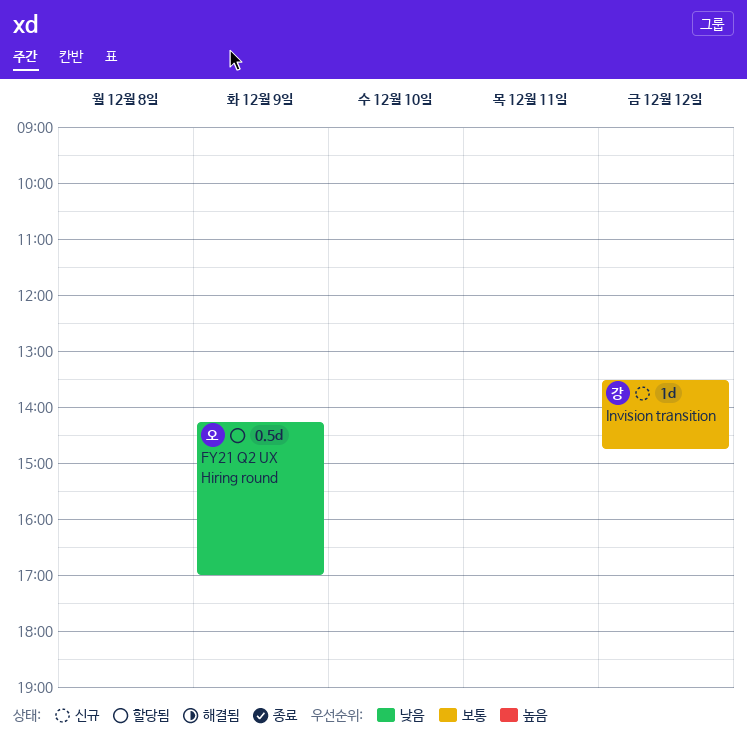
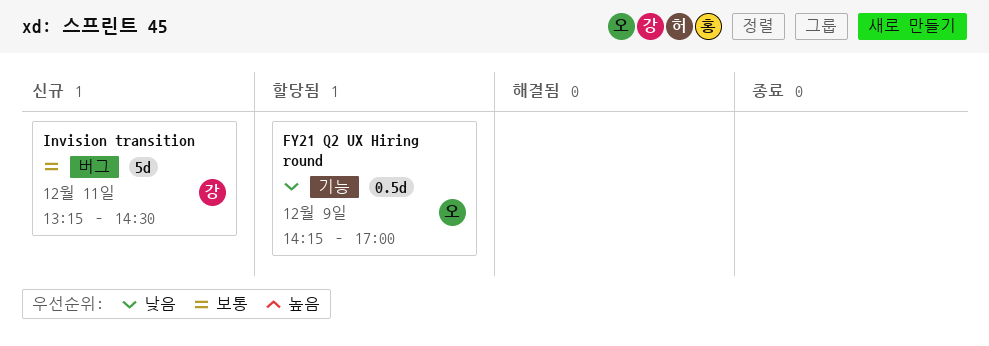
Invision transition, estimate: 1d -> 5d
Invision transition, day: Dec 12 -> Dec 11
Invision transition, begins: 13:30 -> 13:15
Invision transition, ends: 14:45 -> 14:30

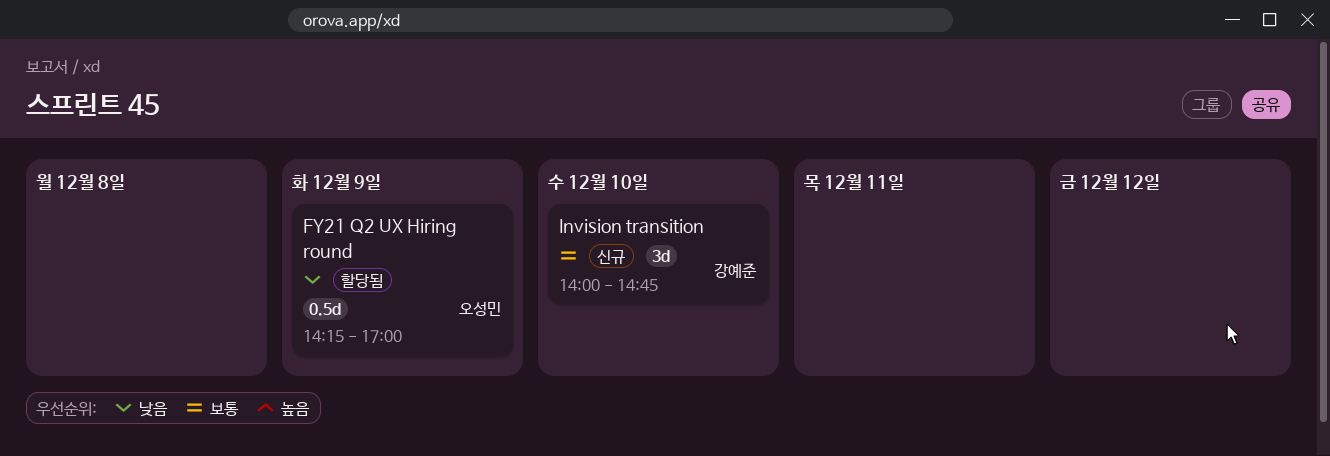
Invision transition, estimate: 5d -> 3d
Invision transition, day: Dec 11 -> Dec 10
Invision transition, begins: 13:15 -> 14:00
Invision transition, ends: 14:30 -> 14:45

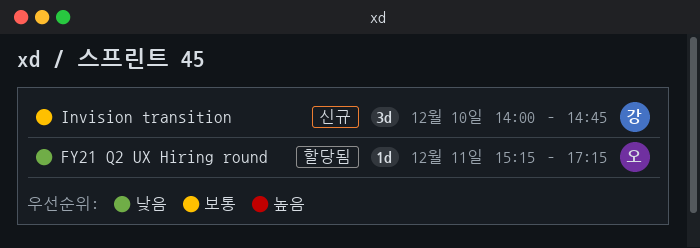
FY21 Q2 UX Hiring round, estimate: 0.5d -> 1d
FY21 Q2 UX Hiring round, day: Dec 9 -> Dec 11
FY21 Q2 UX Hiring round, begins: 14:15 -> 15:15
FY21 Q2 UX Hiring round, ends: 17:00 -> 17:15

